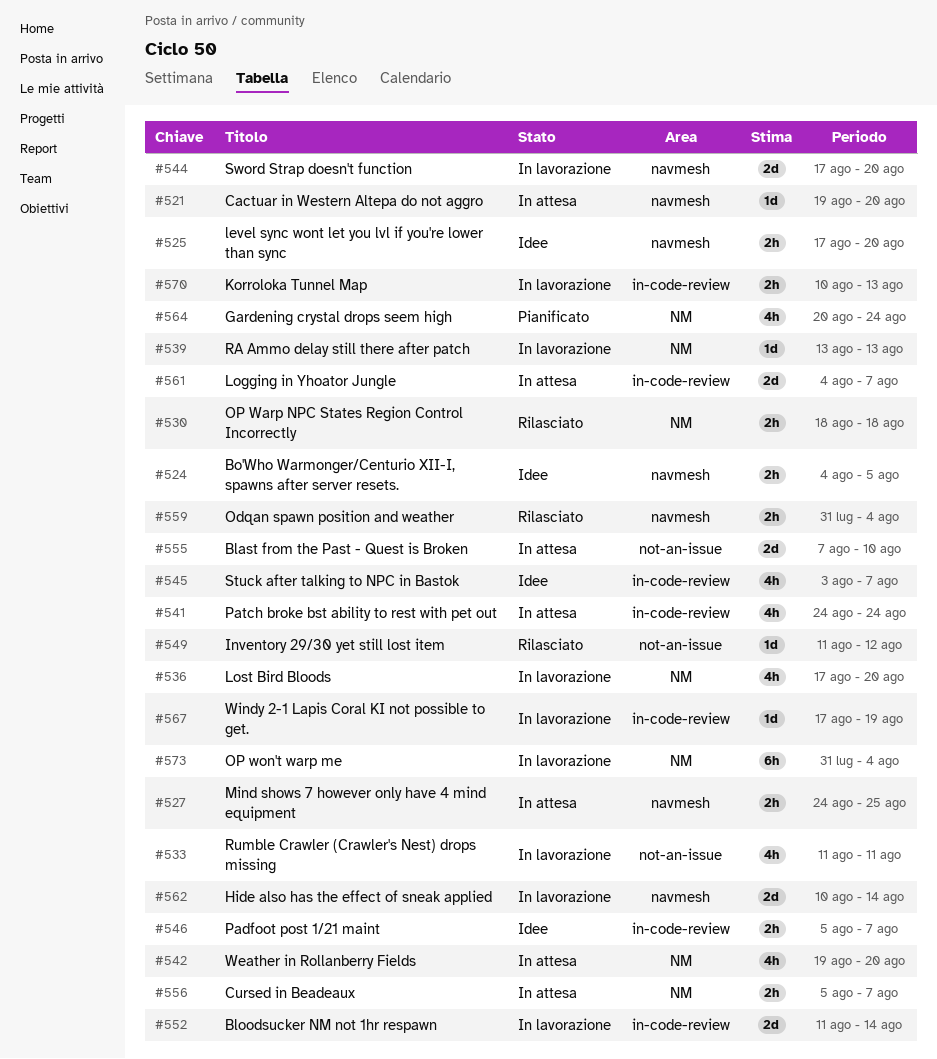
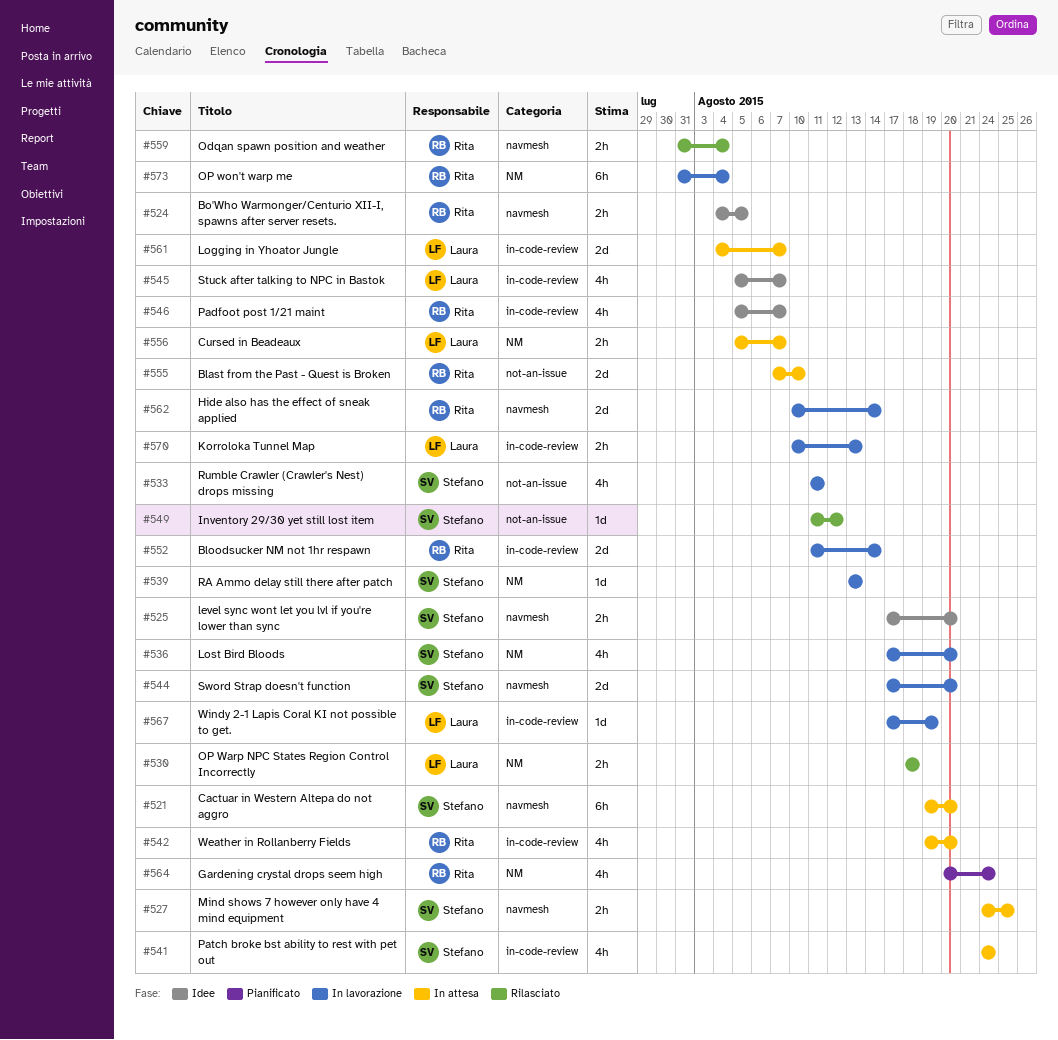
#521, estimate: 1d -> 6h
#542, label: NM -> in-code-review
#545, start: Aug 3 -> Aug 5
#546, estimate: 2h -> 4h

